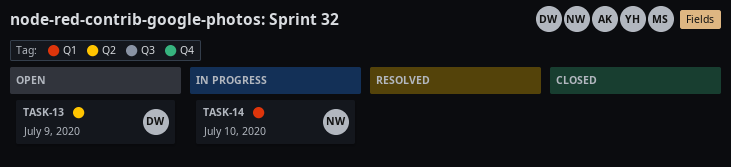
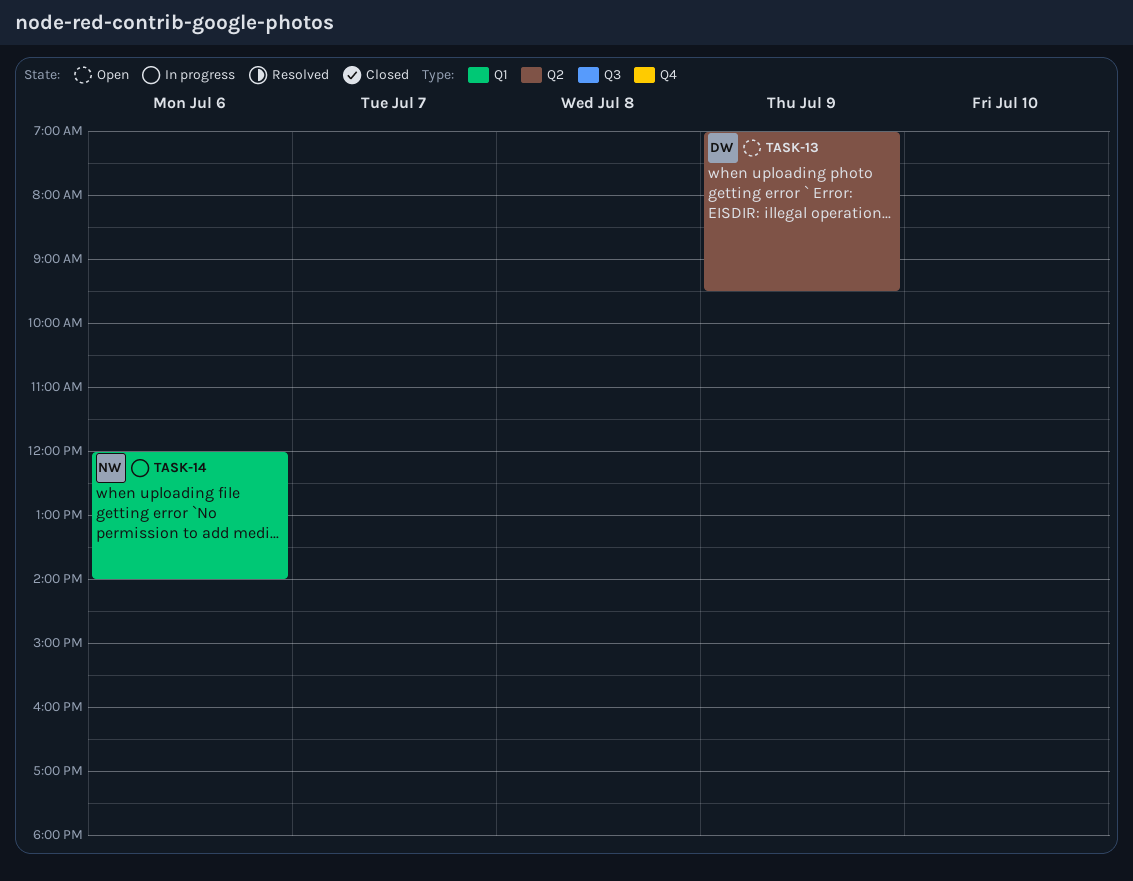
TASK-14, day: Jul 10 -> Jul 6

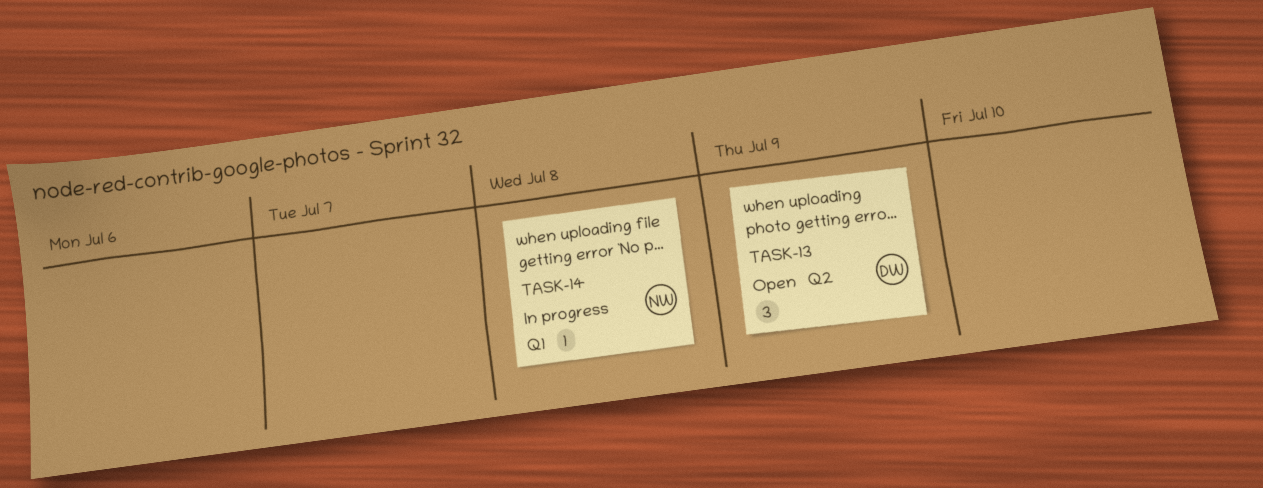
TASK-14, day: Jul 6 -> Jul 8

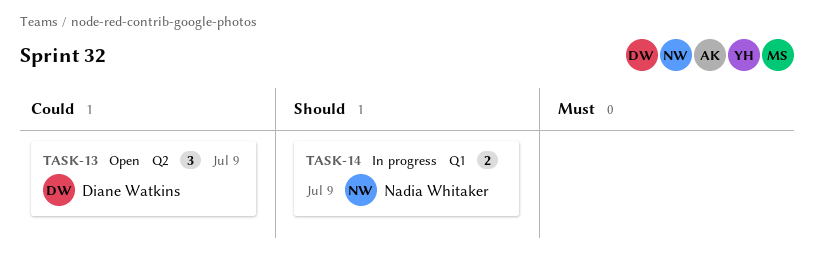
TASK-14, estimate: 1 -> 2
TASK-14, day: Jul 8 -> Jul 9

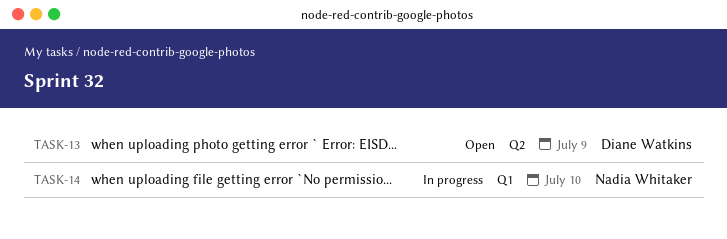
TASK-14, day: Jul 9 -> Jul 10

